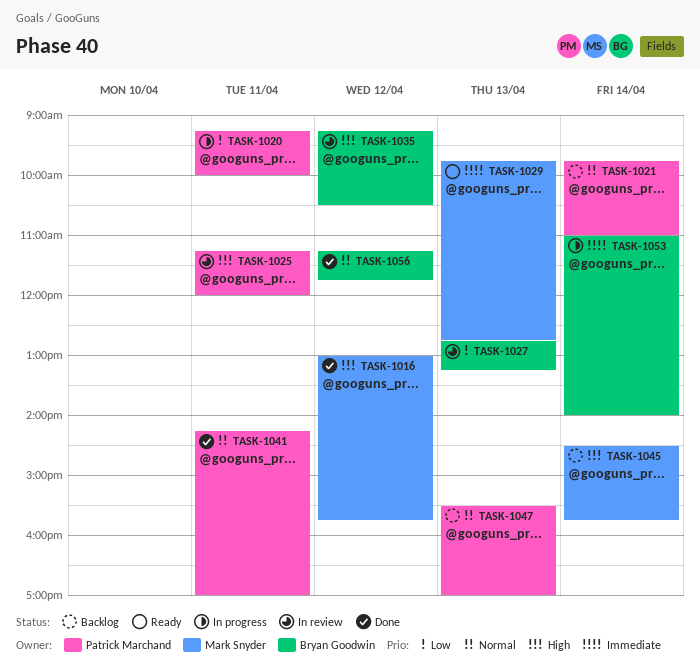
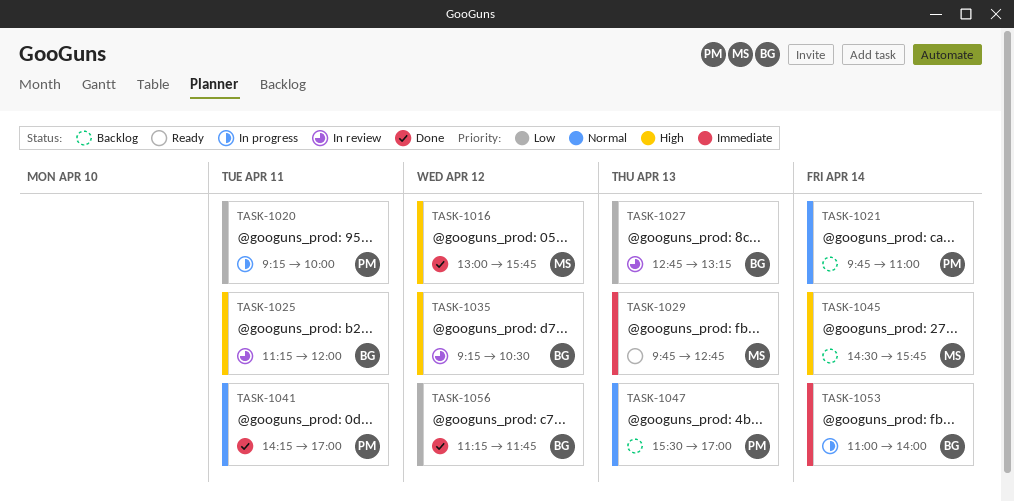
TASK-1025, owner: Patrick Marchand -> Bryan Goodwin
TASK-1056, priority: Normal -> Low

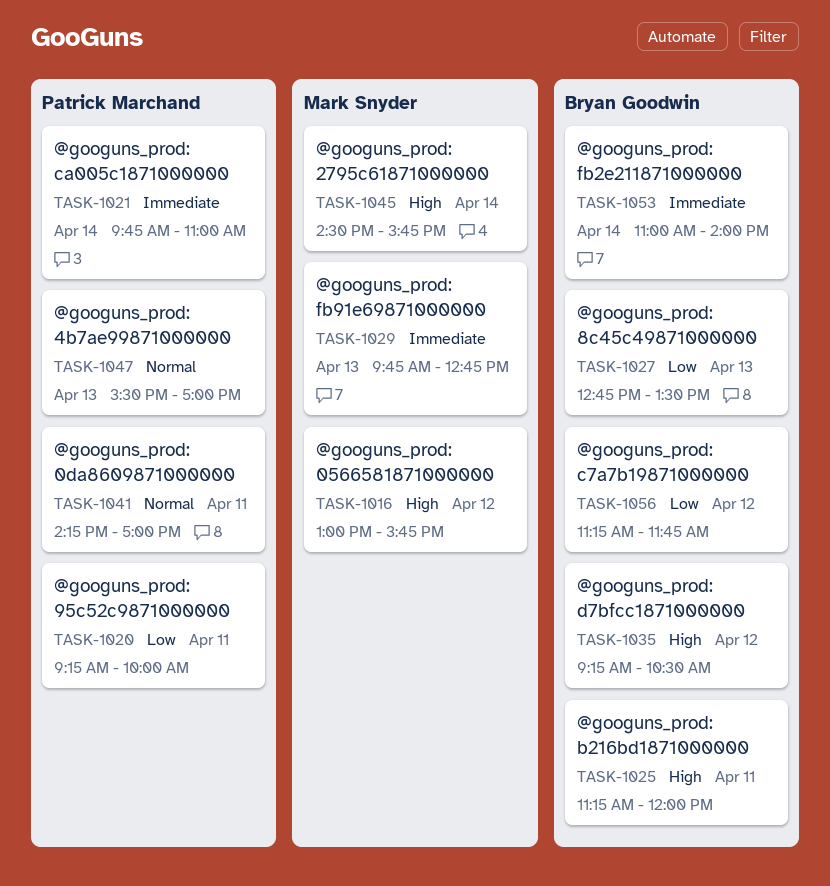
TASK-1021, priority: Normal -> Immediate
TASK-1027, ends: 13:15 -> 13:30

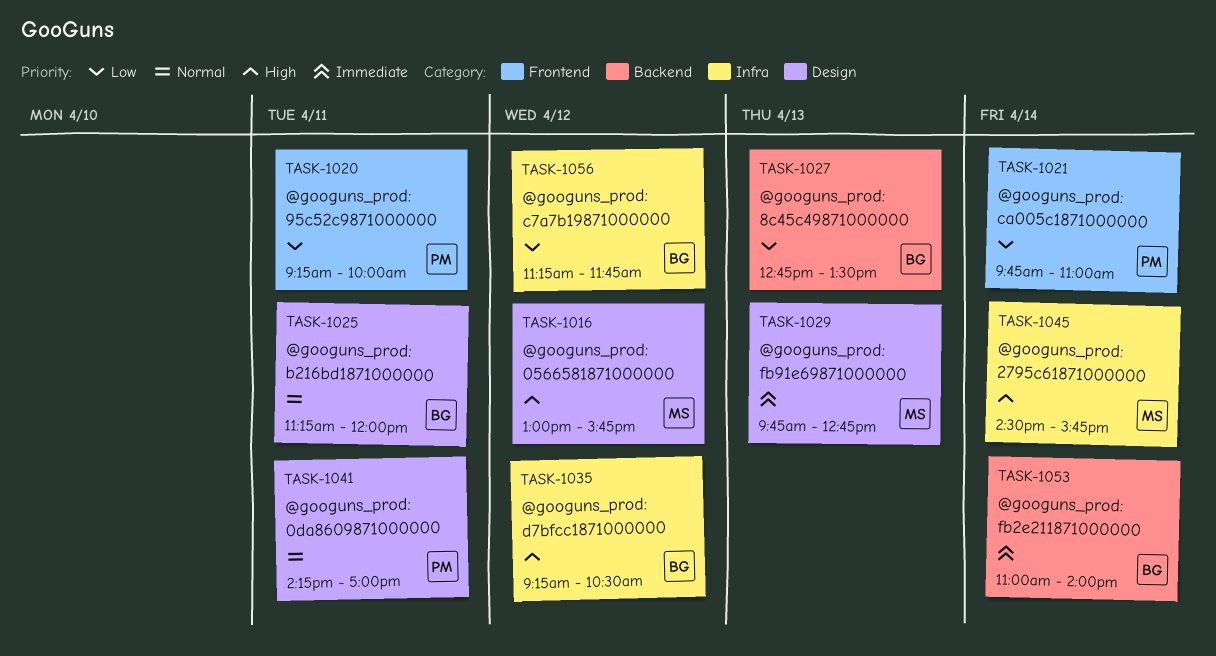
TASK-1021, priority: Immediate -> Low
TASK-1025, priority: High -> Normal
TASK-1047: present -> none

